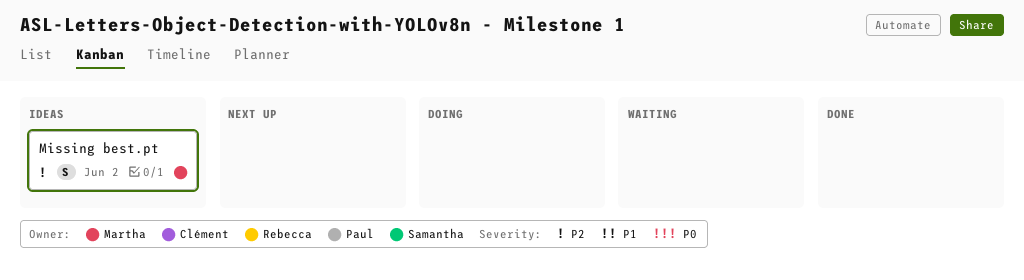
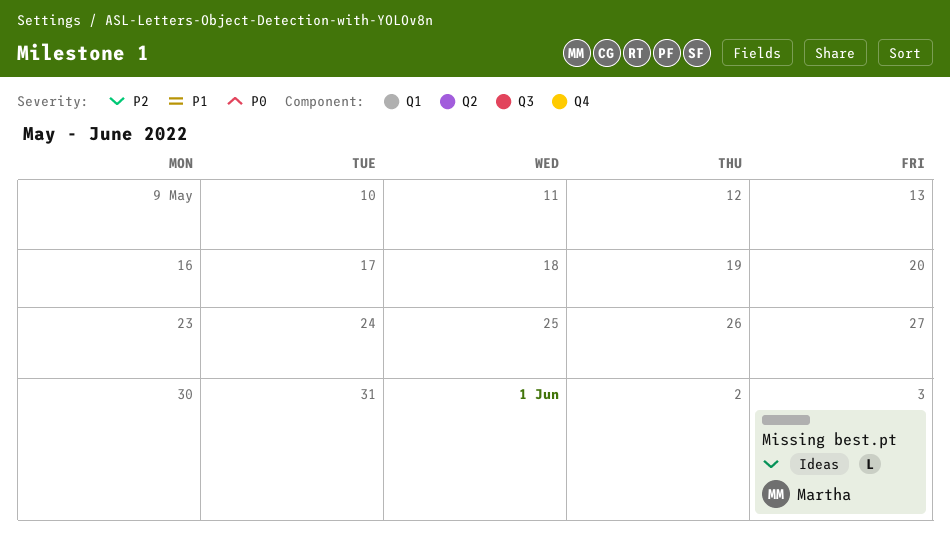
Missing best.pt, estimate: S -> L
Missing best.pt, due: Jun 2 -> Jun 3

